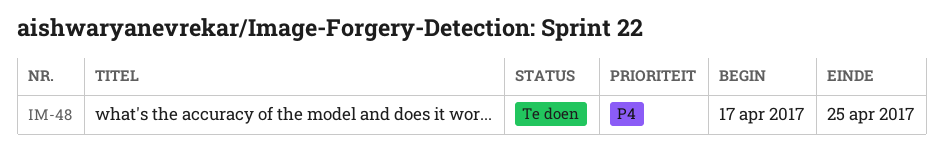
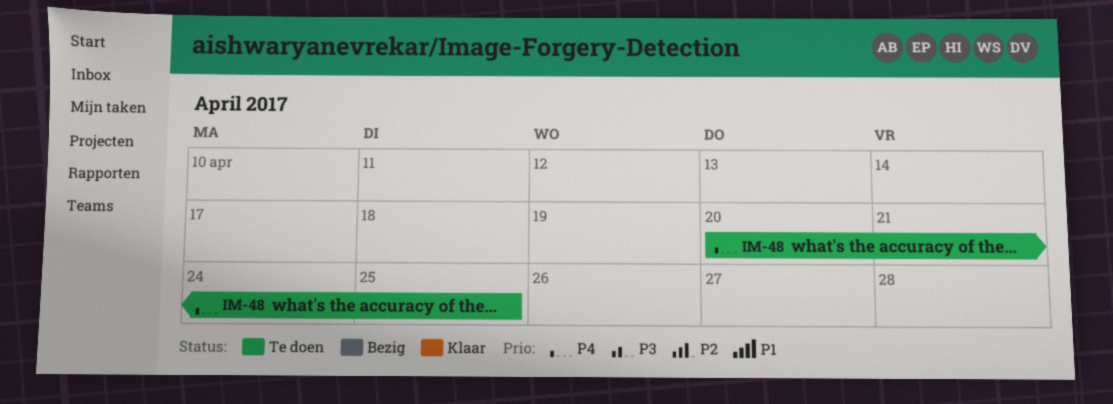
IM-48, start: Apr 17 -> Apr 20

